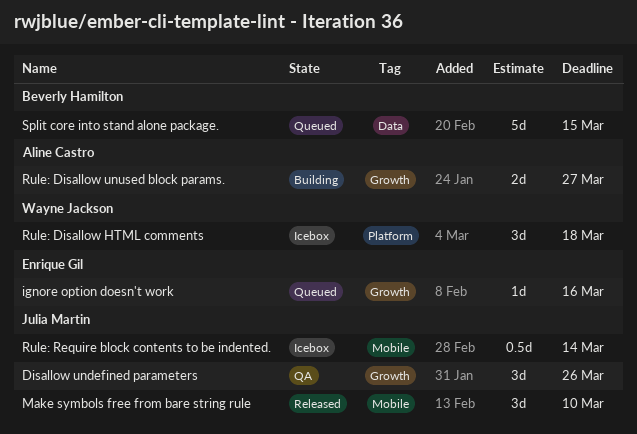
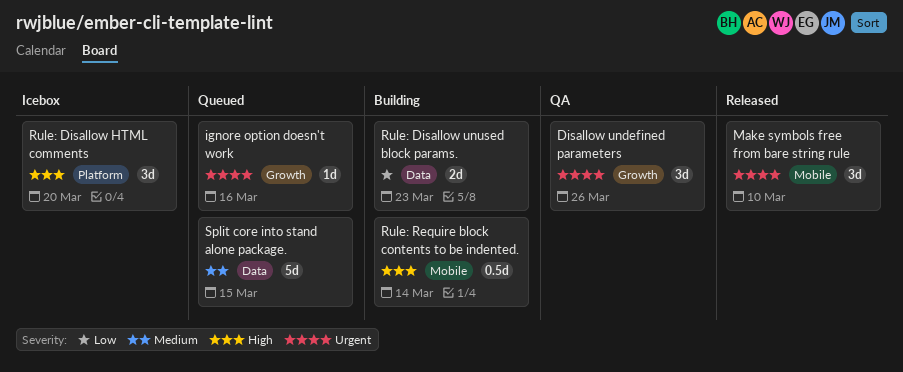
Rule: Disallow HTML comments, due: Mar 18 -> Mar 20
Rule: Disallow unused block params., label: Growth -> Data
Rule: Disallow unused block params., due: Mar 27 -> Mar 23
Rule: Require block contents to be indented., status: Icebox -> Building

